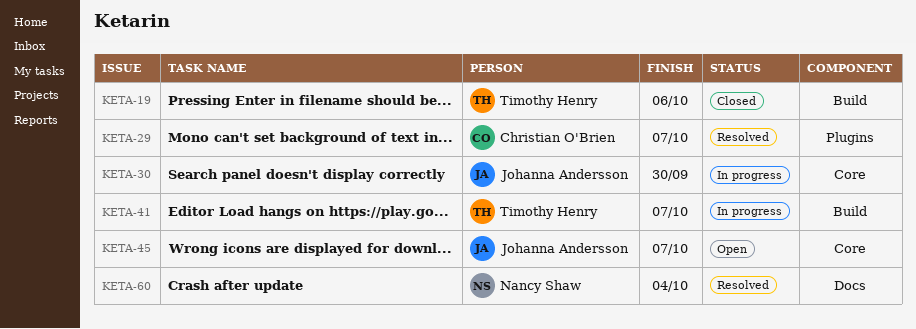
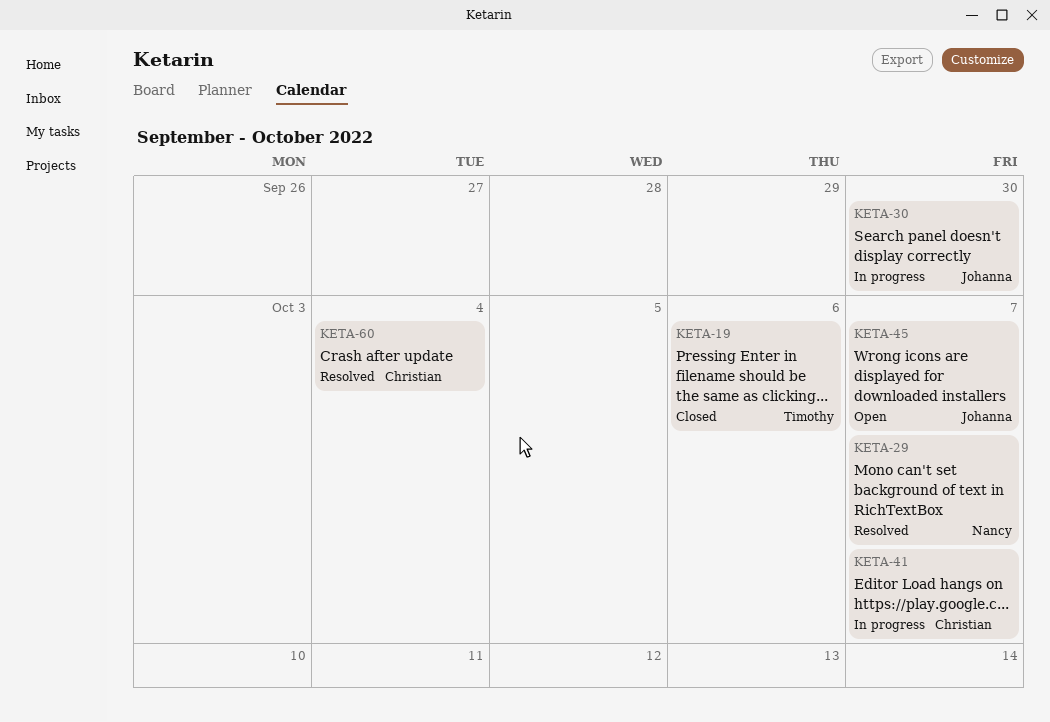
KETA-29, owner: Christian O'Brien -> Nancy Shaw
KETA-41, owner: Timothy Henry -> Christian O'Brien
KETA-60, owner: Nancy Shaw -> Christian O'Brien

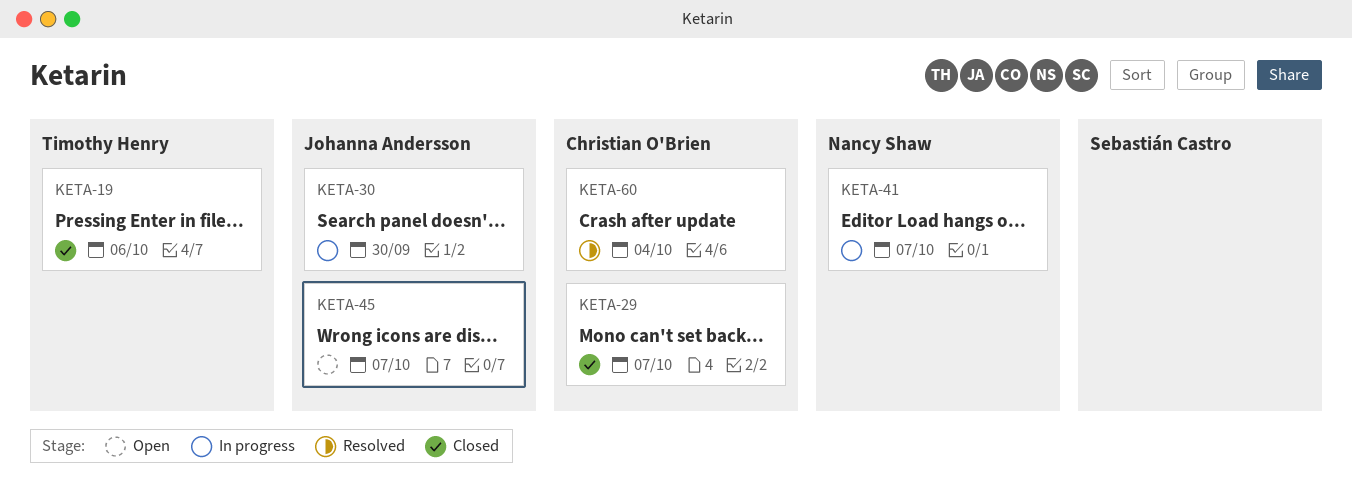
KETA-29, status: Resolved -> Closed
KETA-29, owner: Nancy Shaw -> Christian O'Brien
KETA-41, owner: Christian O'Brien -> Nancy Shaw

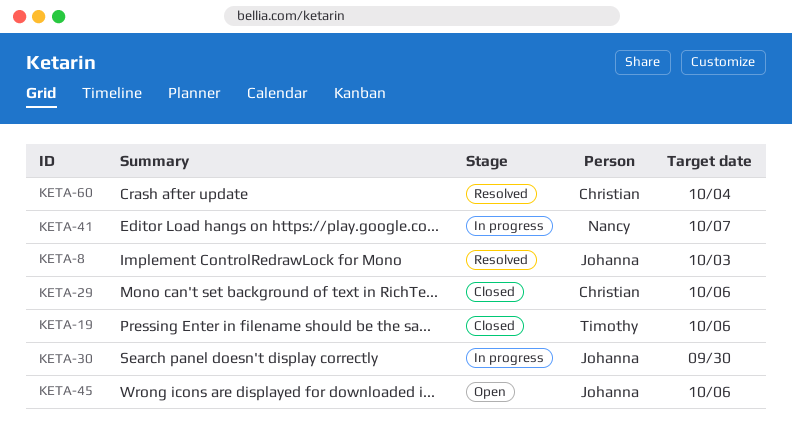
KETA-8: none -> present
KETA-29, due: Oct 7 -> Oct 6
KETA-45, due: Oct 7 -> Oct 6

